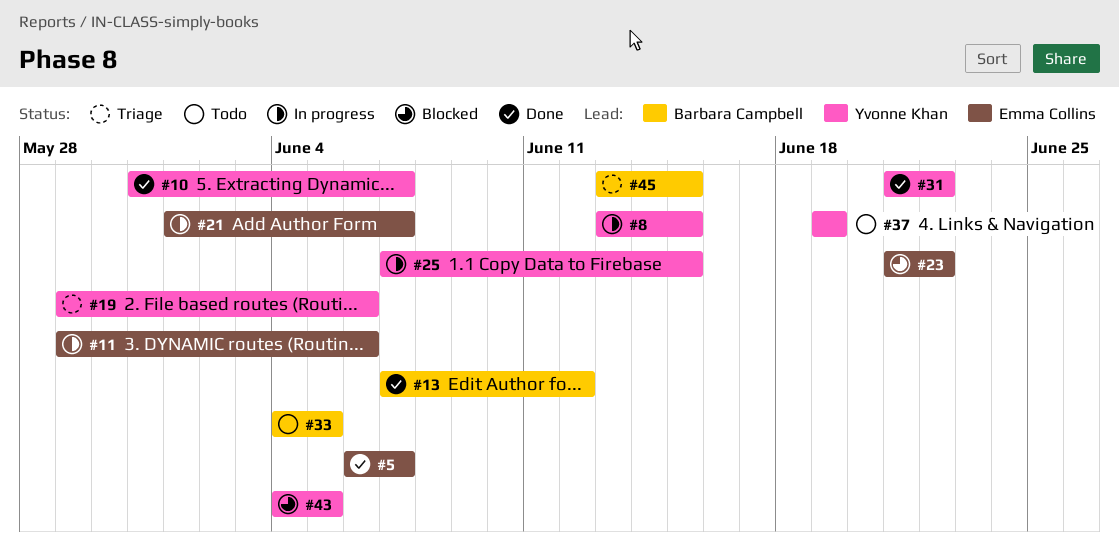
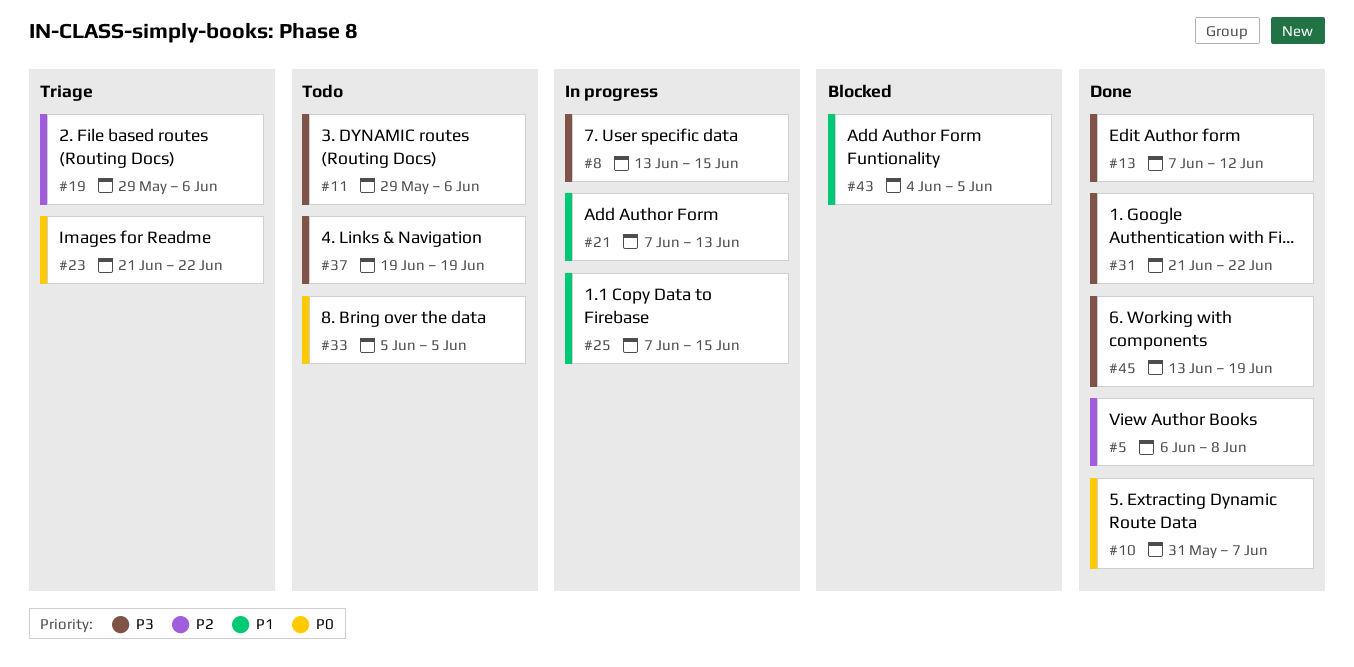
#5, due: Jun 7 -> Jun 8
#11, status: In progress -> Todo
#21, start: Jun 1 -> Jun 7
#21, due: Jun 7 -> Jun 13
#23, status: Blocked -> Triage
#33, start: Jun 4 -> Jun 5
#45, status: Triage -> Done
#45, due: Jun 15 -> Jun 19

